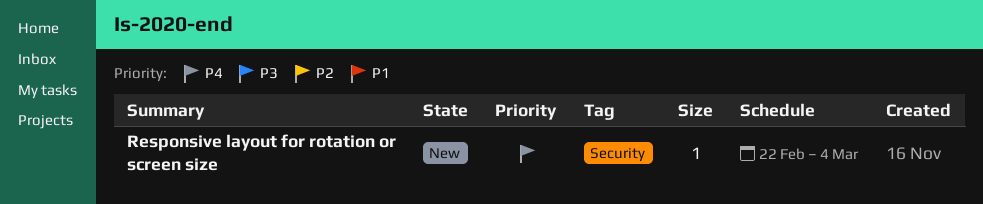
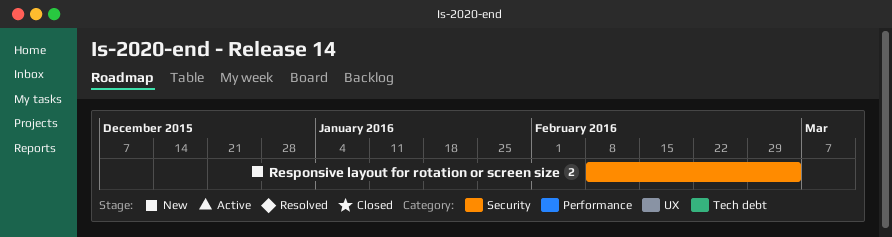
Responsive layout for rotation or screen size, estimate: 1 -> 2
Responsive layout for rotation or screen size, start: Feb 22 -> Feb 8

